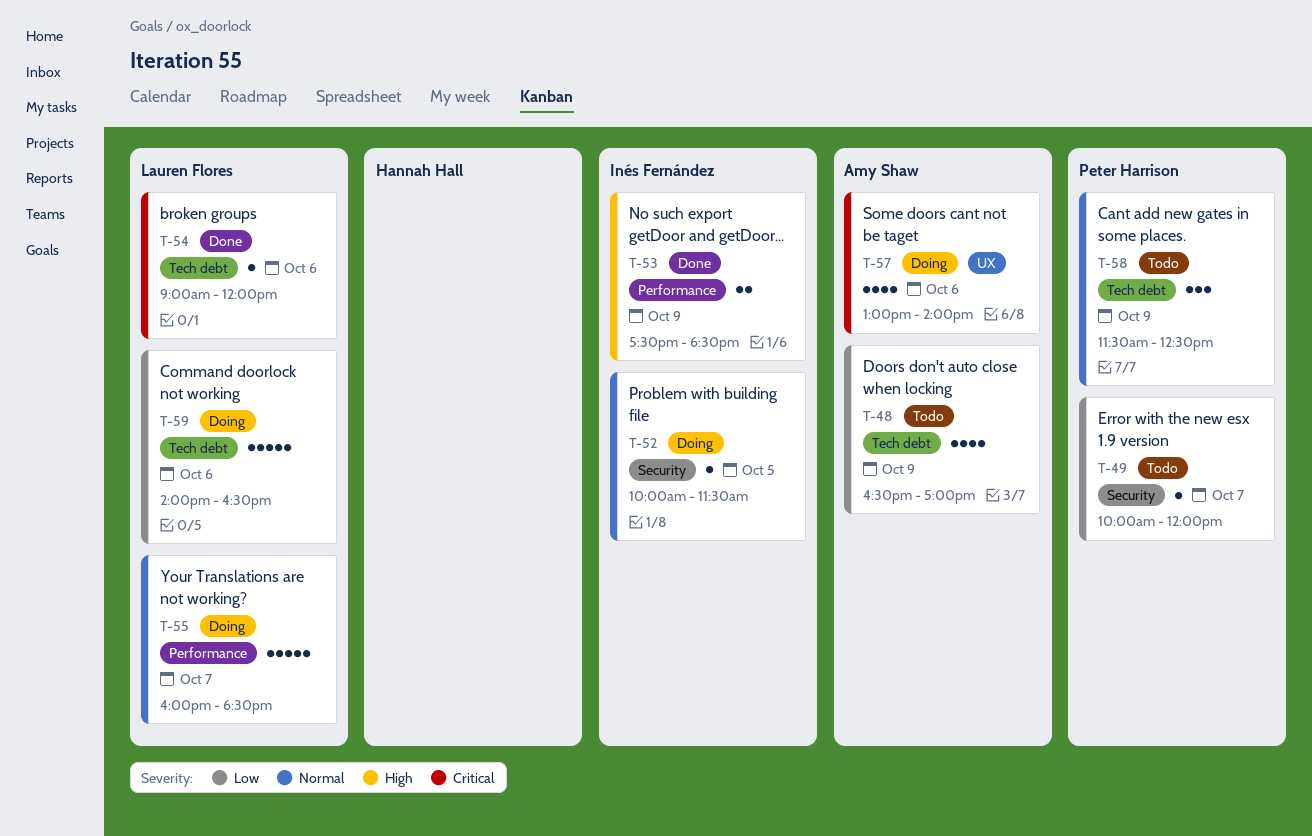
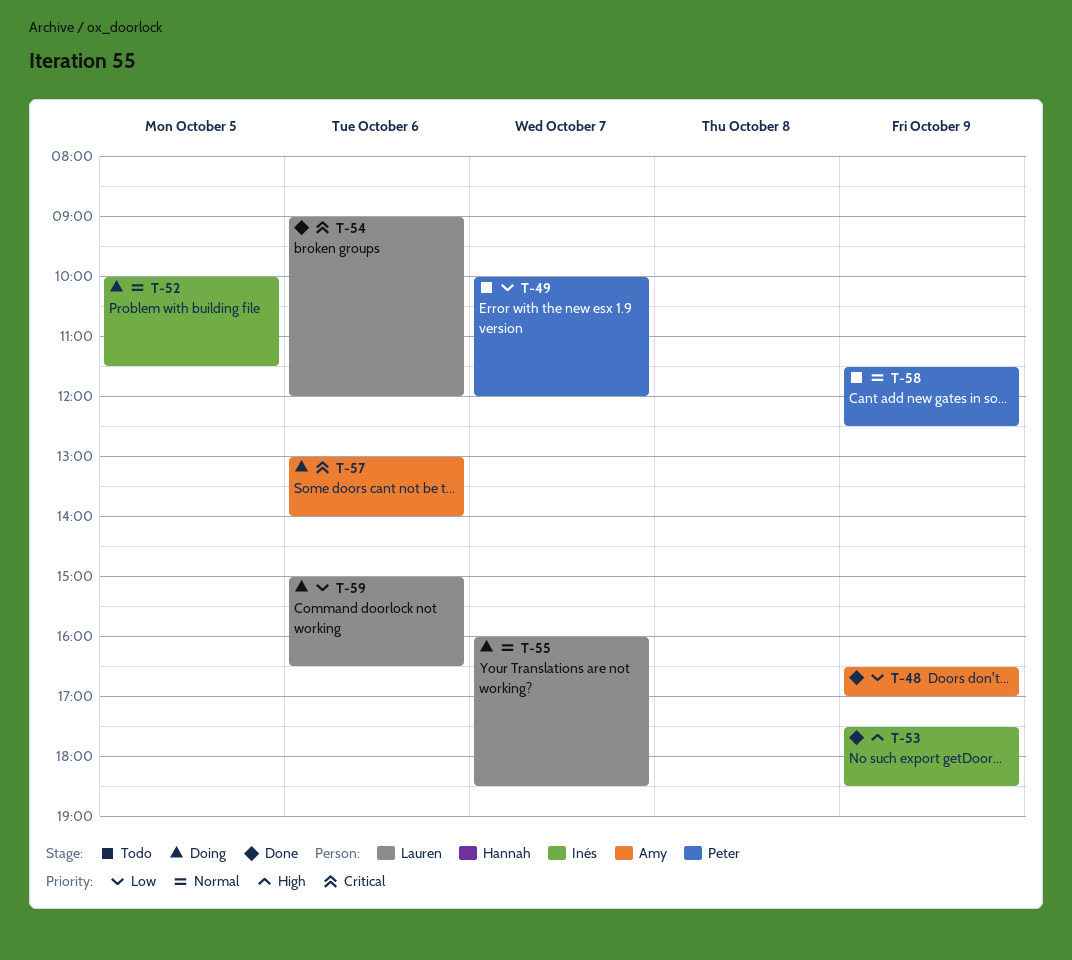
T-48, status: Todo -> Done
T-59, begins: 14:00 -> 15:00

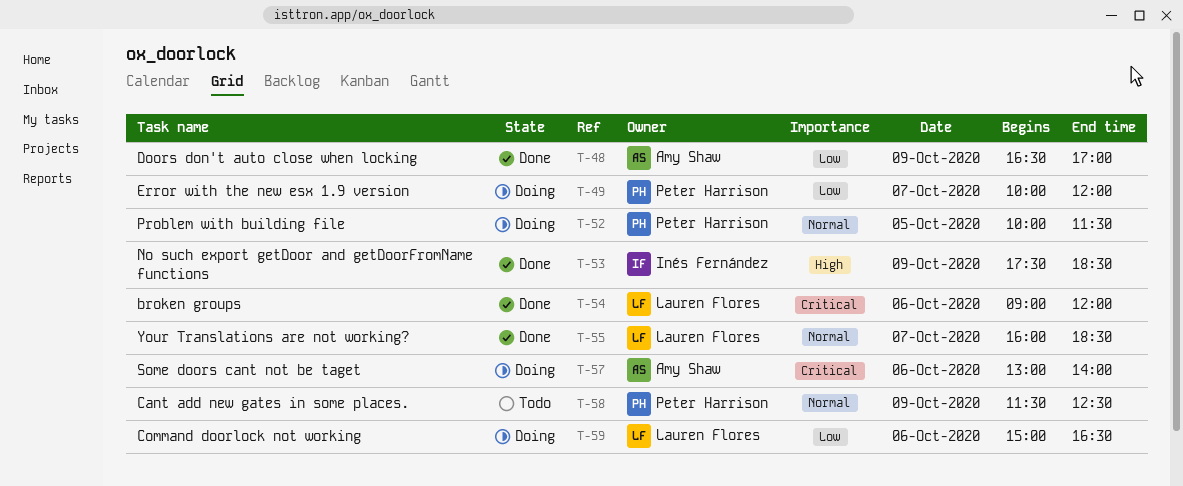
T-49, status: Todo -> Doing
T-52, owner: Inés Fernández -> Peter Harrison
T-55, status: Doing -> Done

